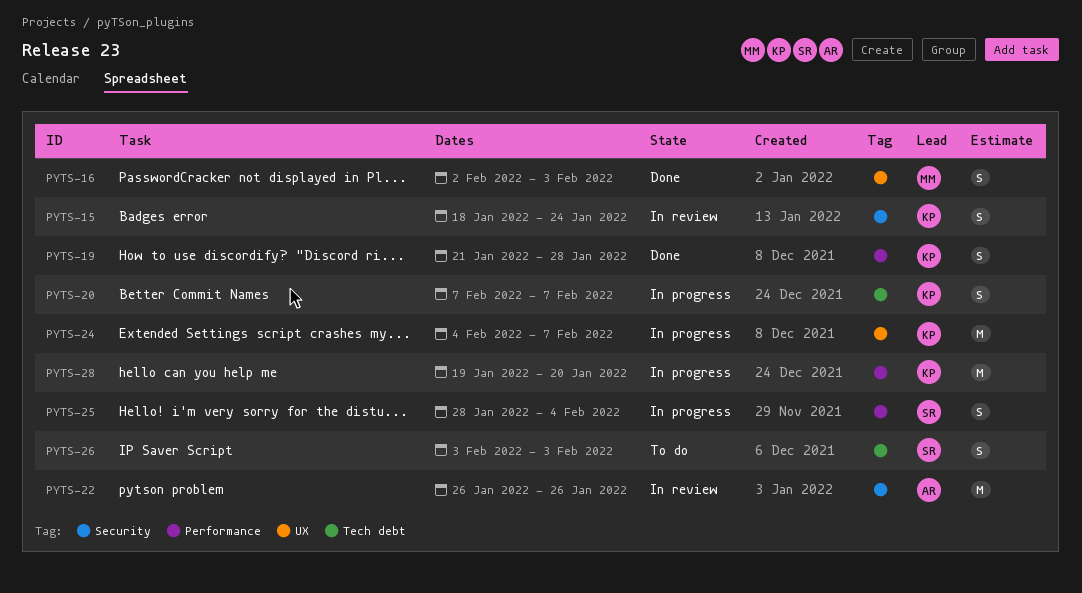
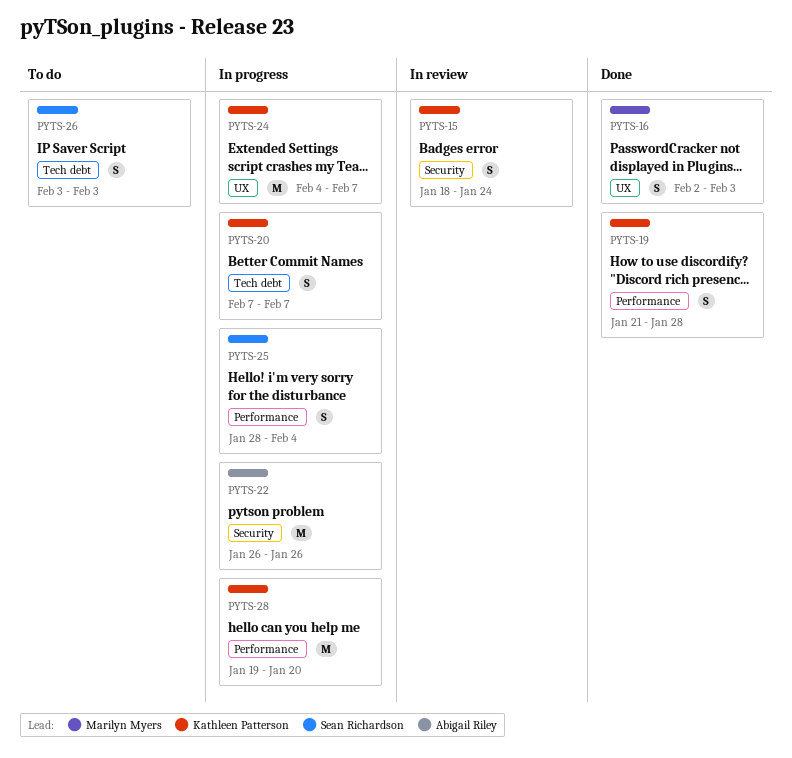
PYTS-22, status: In review -> In progress

